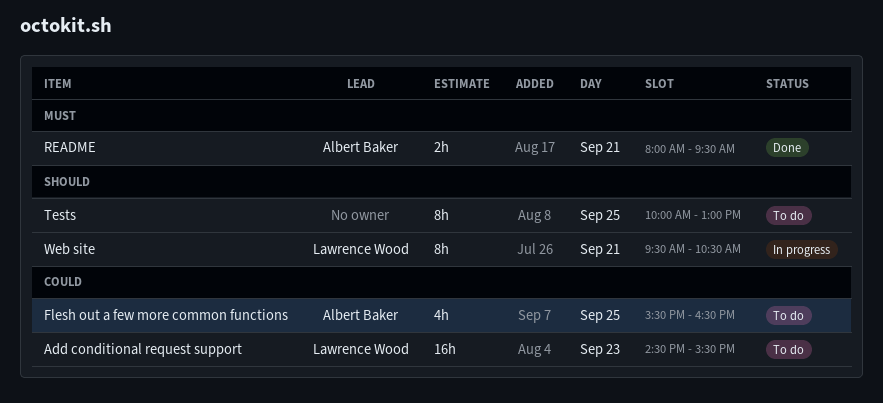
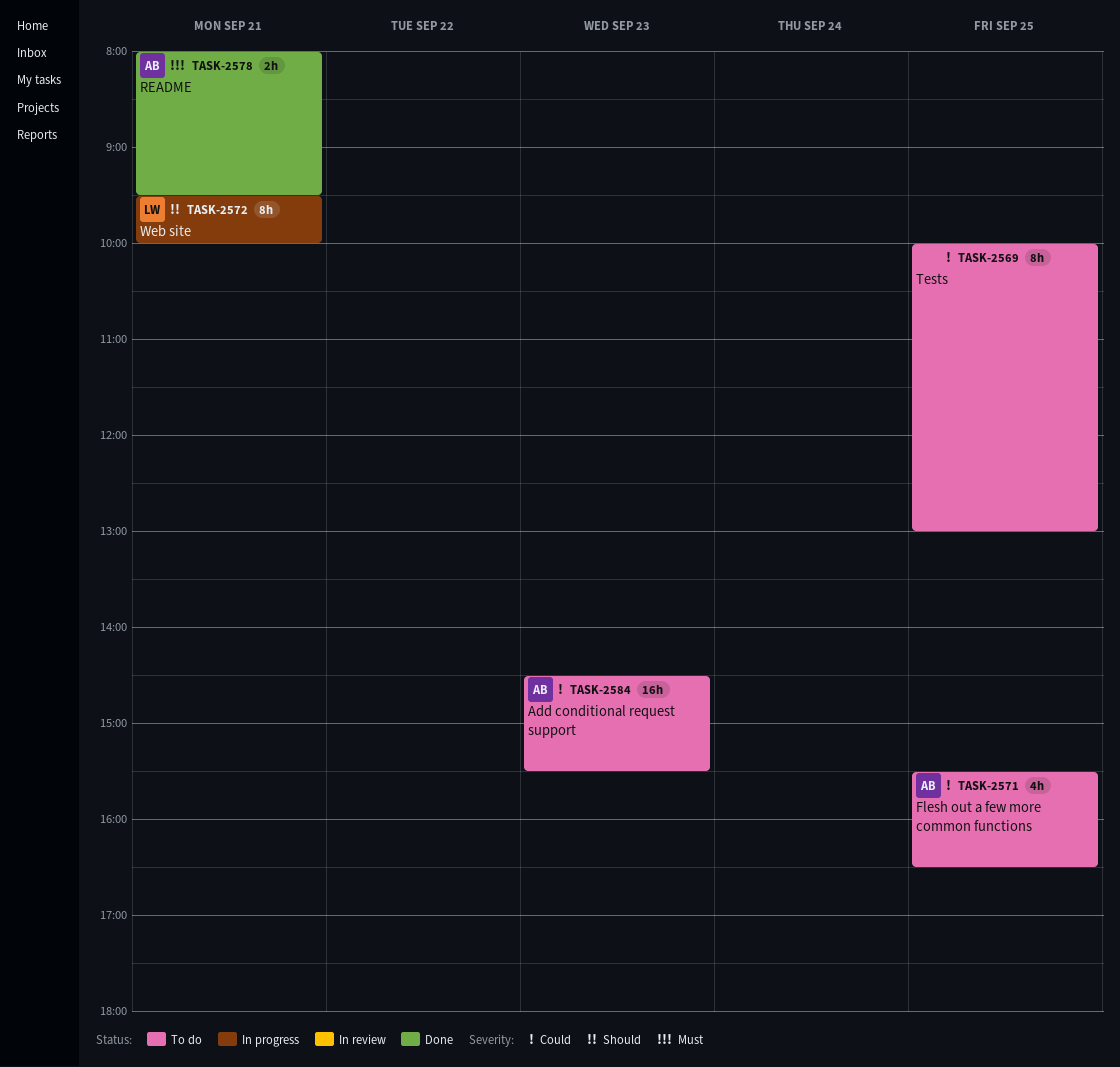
Add conditional request support, owner: Lawrence Wood -> Albert Baker
Tests, priority: Should -> Could
Web site, ends: 10:30 -> 10:00

